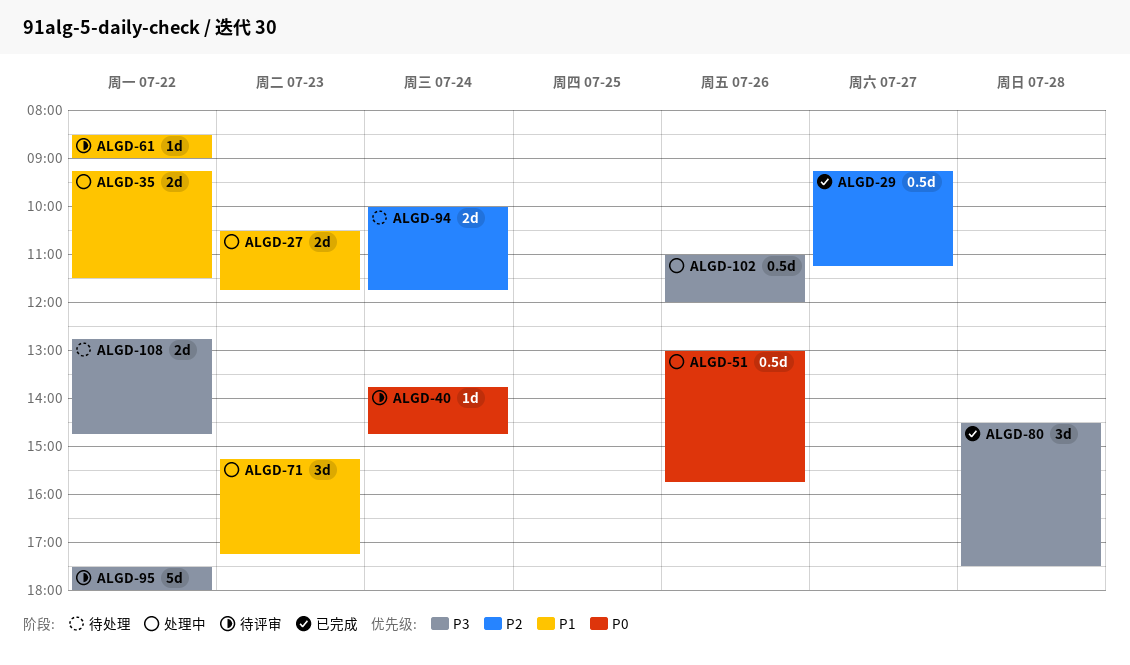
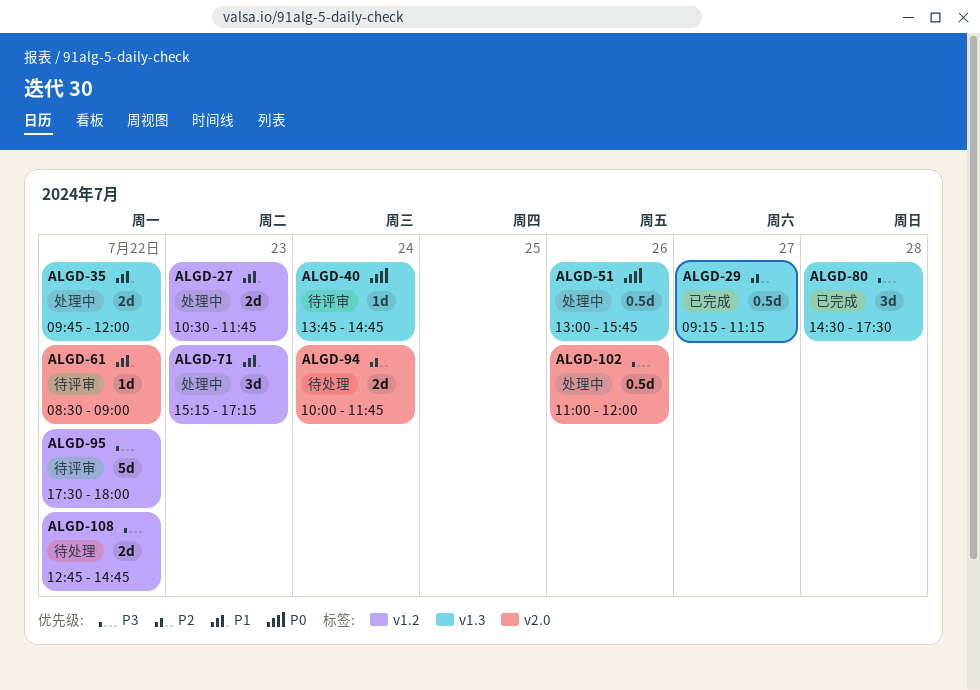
ALGD-35, begins: 09:15 -> 09:45
ALGD-35, ends: 11:30 -> 12:00

